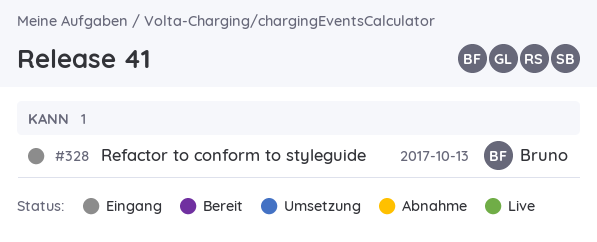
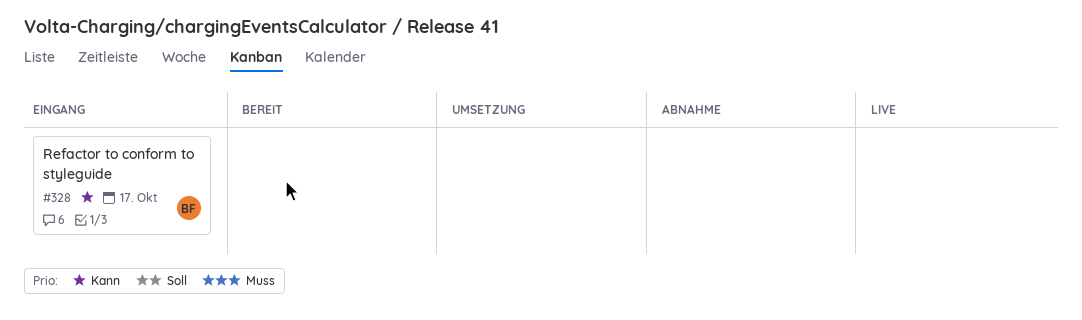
#328, due: Oct 13 -> Oct 17

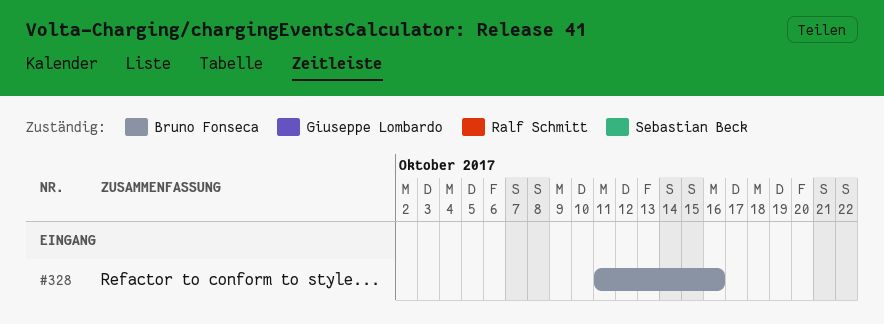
#328, due: Oct 17 -> Oct 16

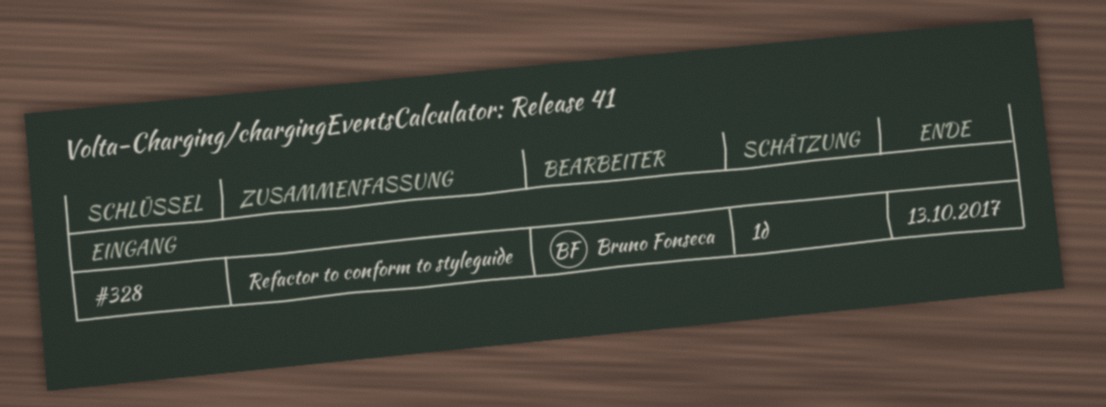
#328, due: Oct 16 -> Oct 13

